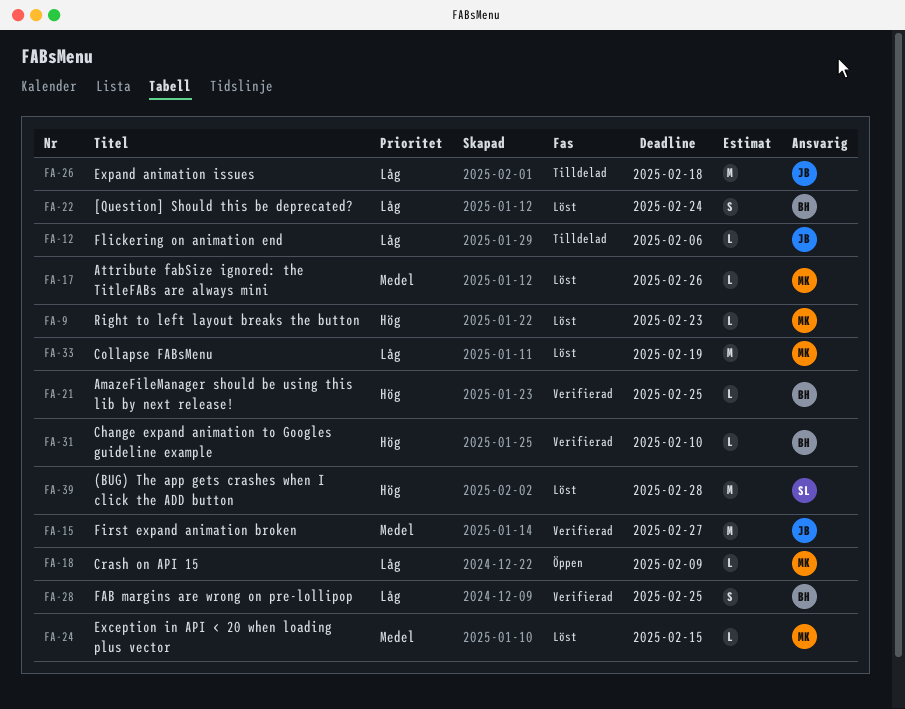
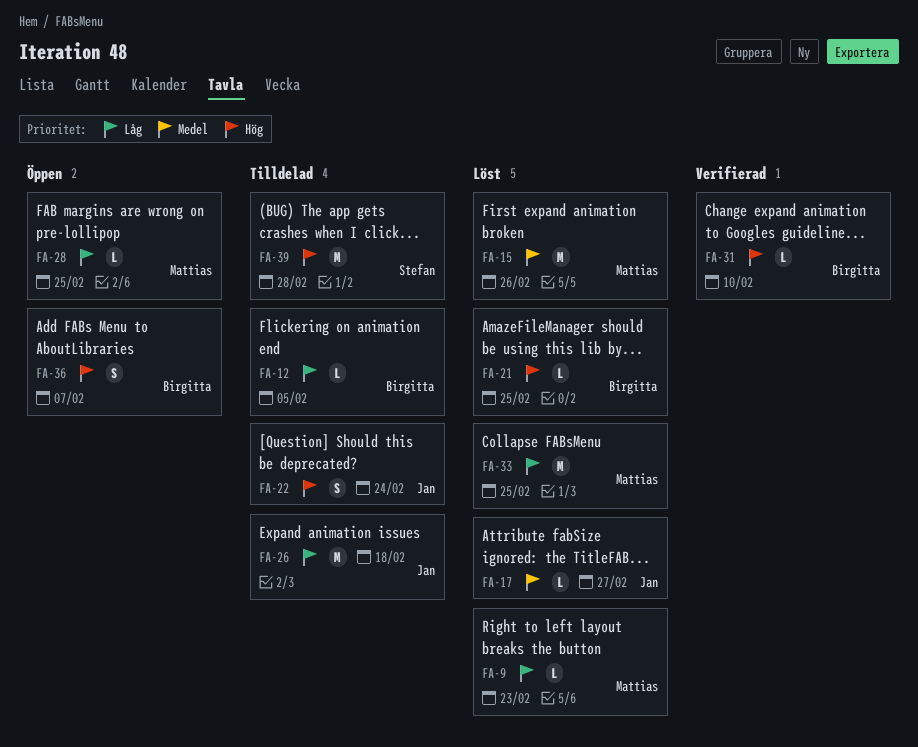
FA-9, priority: Hög -> Låg
FA-12, owner: Jan -> Birgitta
FA-12, due: Feb 6 -> Feb 5
FA-15, status: Verifierad -> Löst
FA-15, owner: Jan -> Mattias
FA-15, due: Feb 27 -> Feb 26
FA-17, owner: Mattias -> Jan
FA-17, due: Feb 26 -> Feb 27
FA-18: present -> none
FA-21, status: Verifierad -> Löst
FA-22, status: Löst -> Tilldelad
FA-22, owner: Birgitta -> Jan
FA-22, priority: Låg -> Hög
FA-24: present -> none
FA-28, status: Verifierad -> Öppen
FA-28, owner: Birgitta -> Mattias
FA-28, estimate: S -> L
FA-33, due: Feb 19 -> Feb 25
FA-36: none -> present
FA-39, status: Löst -> Tilldelad

